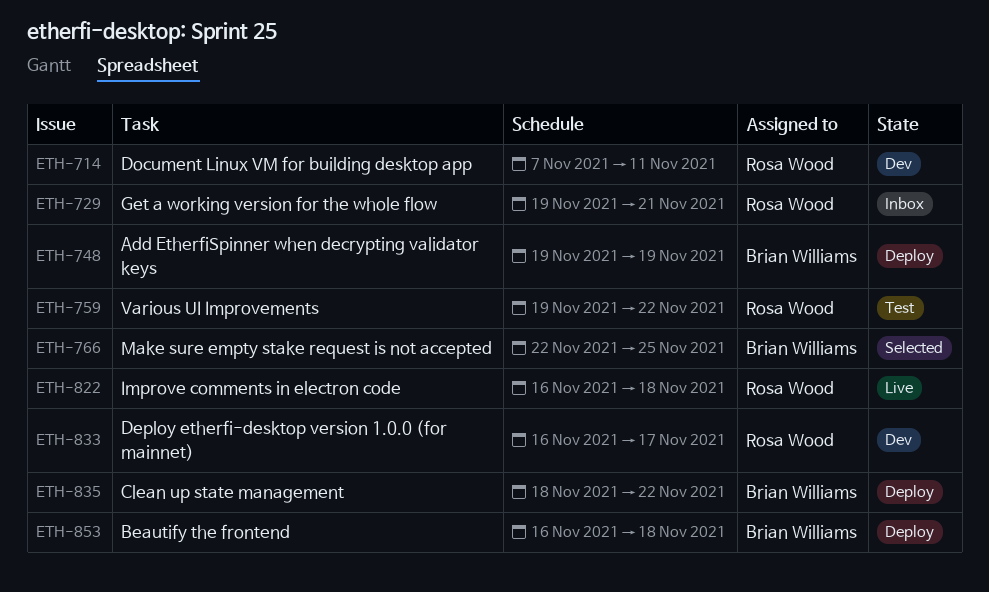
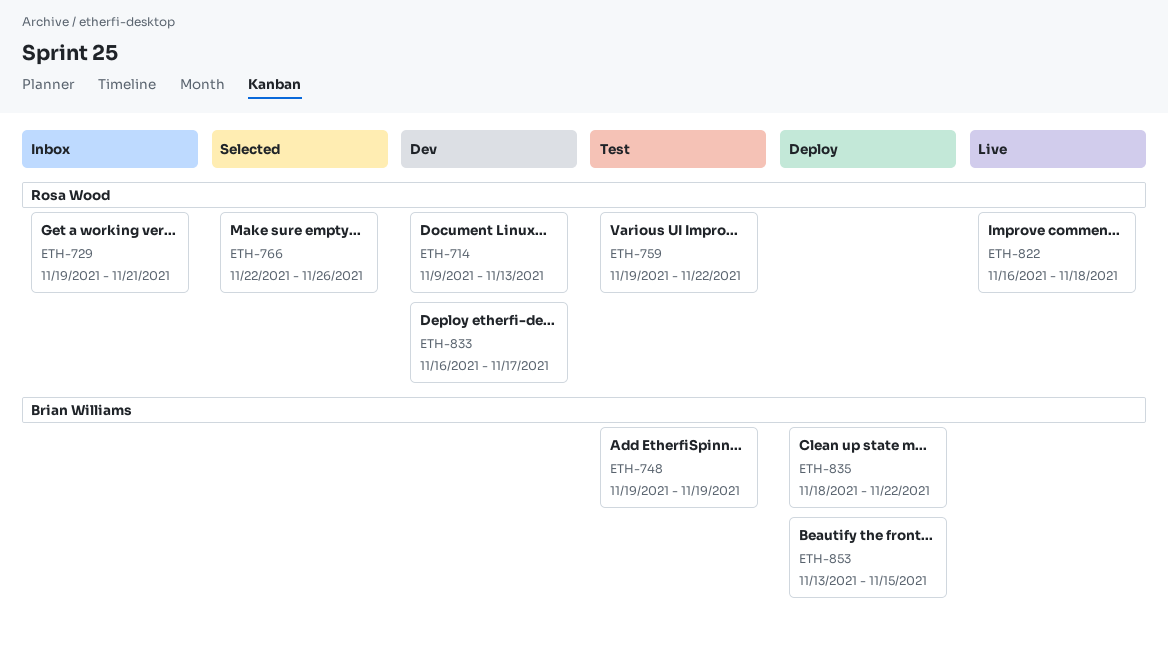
ETH-714, start: Nov 7 -> Nov 9
ETH-714, due: Nov 11 -> Nov 13
ETH-748, status: Deploy -> Test
ETH-766, owner: Brian Williams -> Rosa Wood
ETH-766, due: Nov 25 -> Nov 26
ETH-853, start: Nov 16 -> Nov 13
ETH-853, due: Nov 18 -> Nov 15

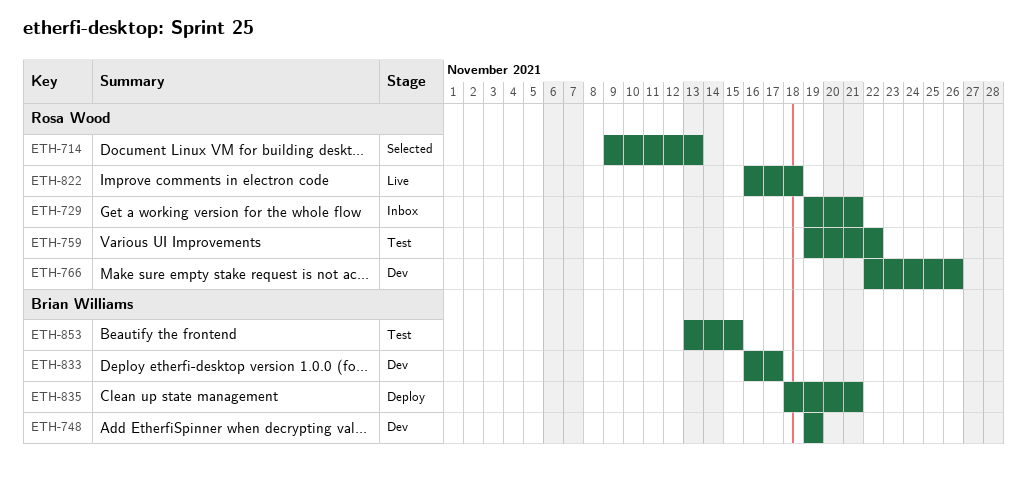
ETH-714, status: Dev -> Selected
ETH-748, status: Test -> Dev
ETH-766, status: Selected -> Dev
ETH-833, owner: Rosa Wood -> Brian Williams
ETH-835, due: Nov 22 -> Nov 21
ETH-853, status: Deploy -> Test

